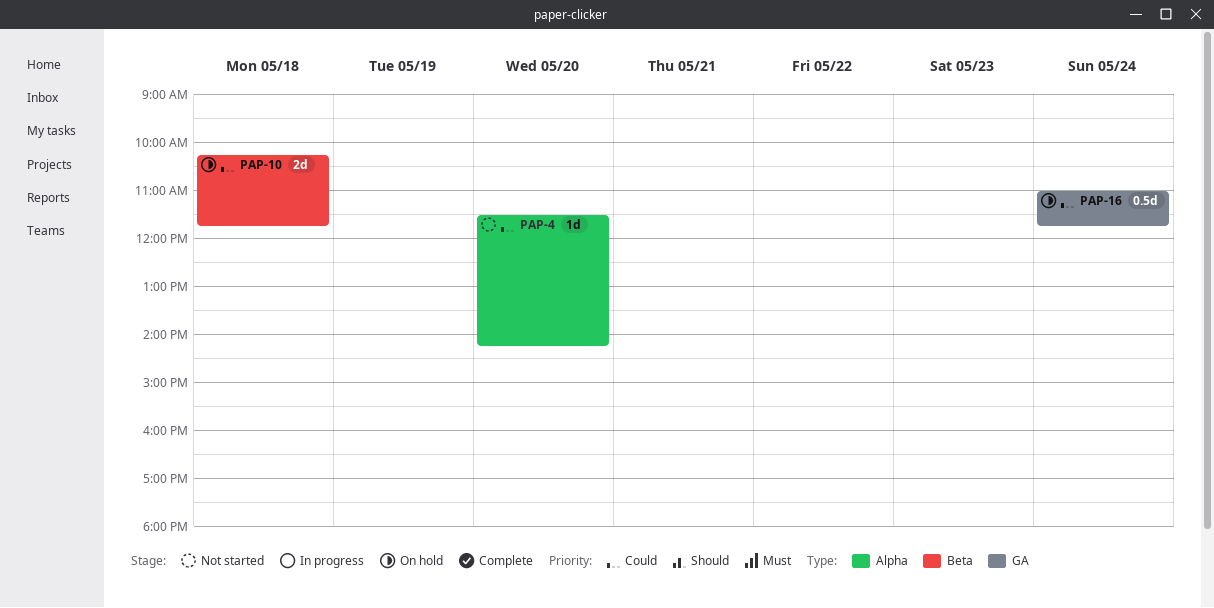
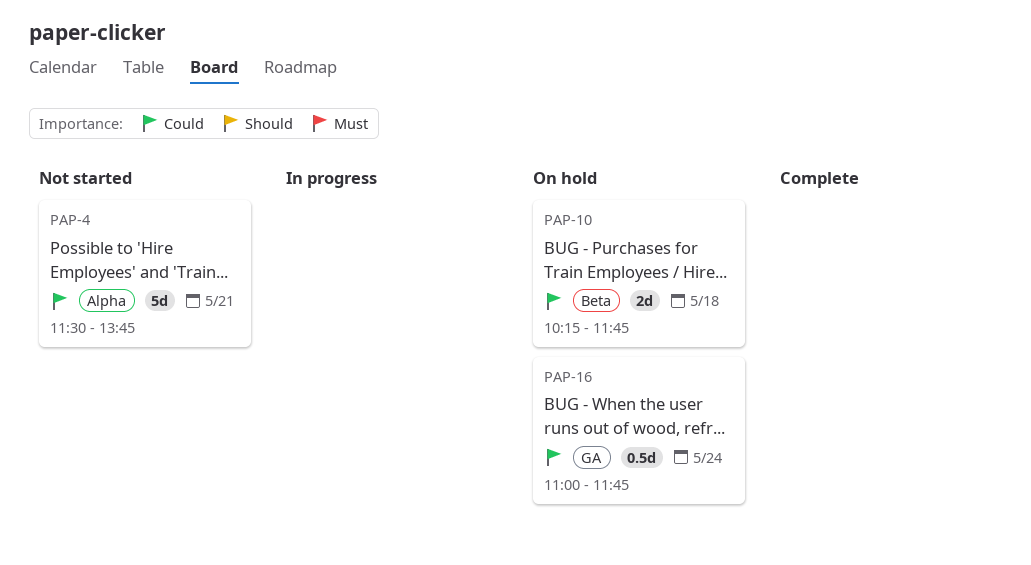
PAP-4, estimate: 1d -> 5d
PAP-4, day: May 20 -> May 21
PAP-4, ends: 14:15 -> 13:45

